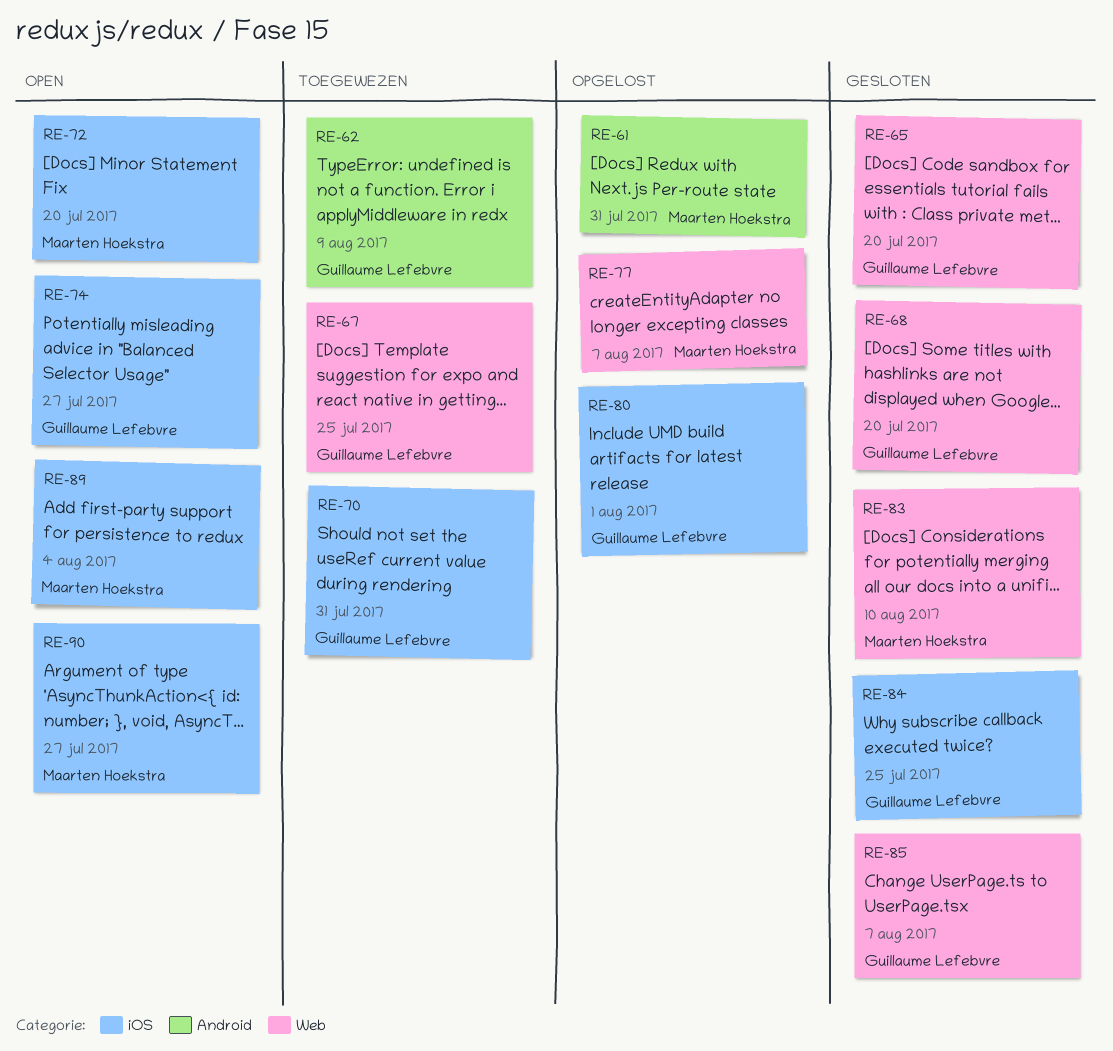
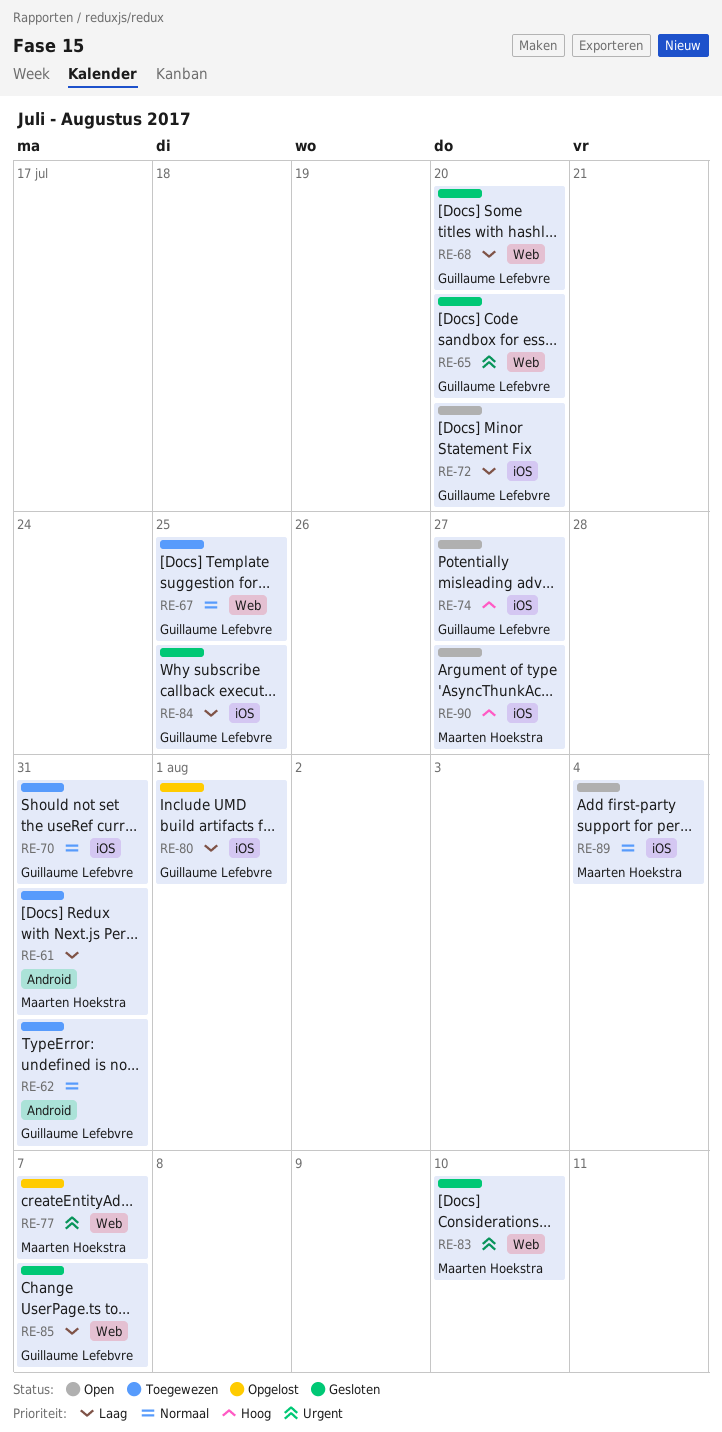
RE-61, status: Opgelost -> Toegewezen
RE-62, due: Aug 9 -> Jul 31
RE-72, owner: Maarten Hoekstra -> Guillaume Lefebvre

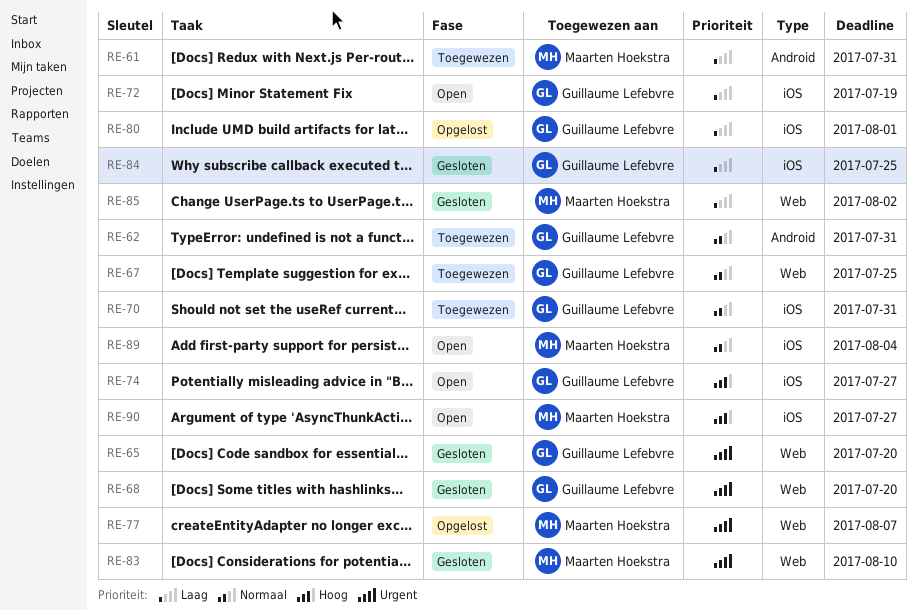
RE-68, priority: Laag -> Urgent
RE-72, due: Jul 20 -> Jul 19
RE-85, owner: Guillaume Lefebvre -> Maarten Hoekstra
RE-85, due: Aug 7 -> Aug 2

